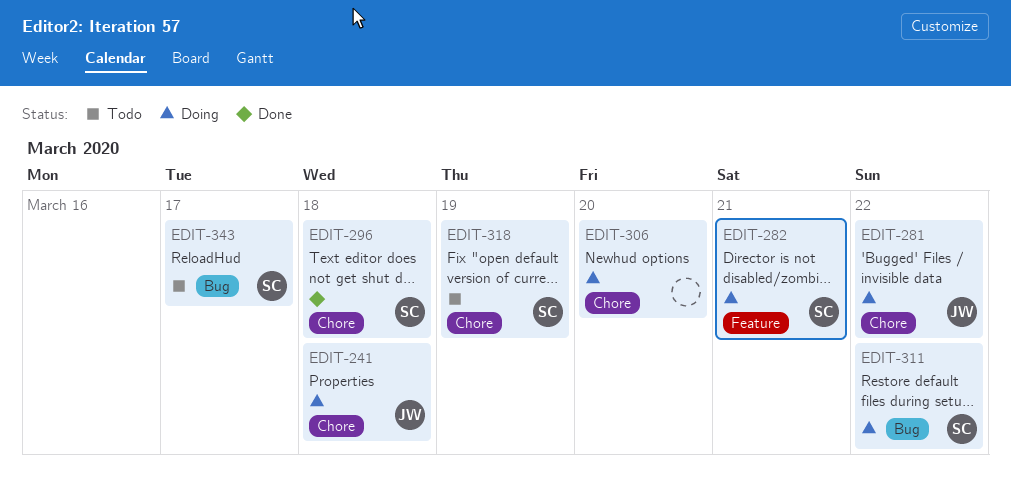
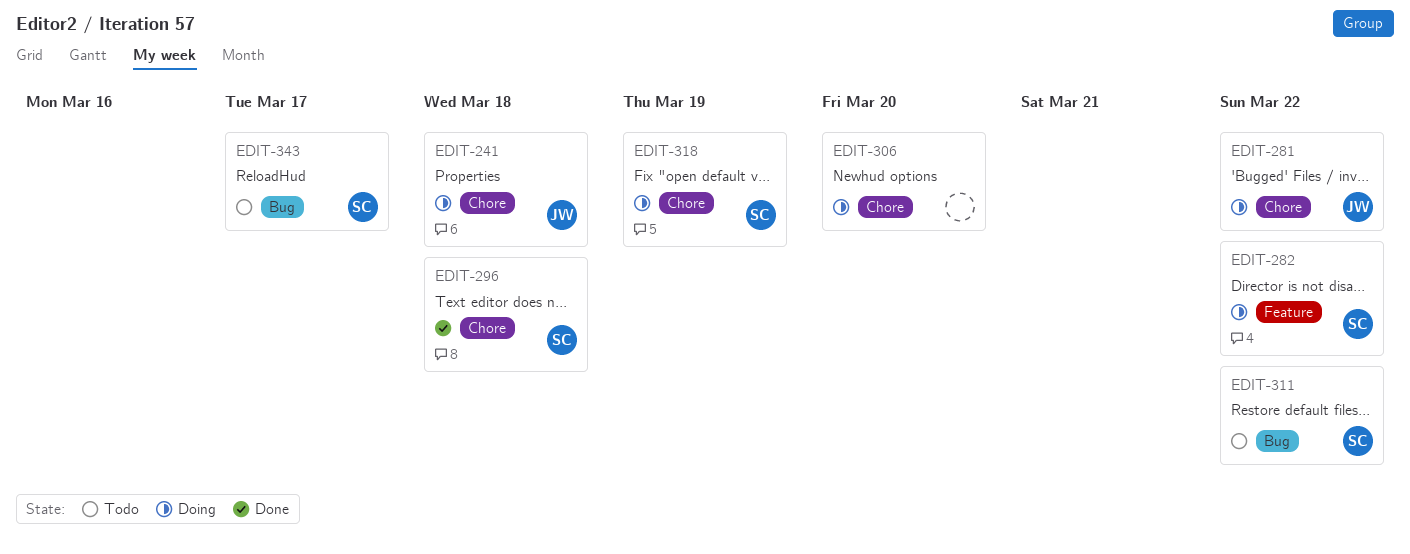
EDIT-282, due: Mar 21 -> Mar 22
EDIT-311, status: Doing -> Todo
EDIT-318, status: Todo -> Doing

